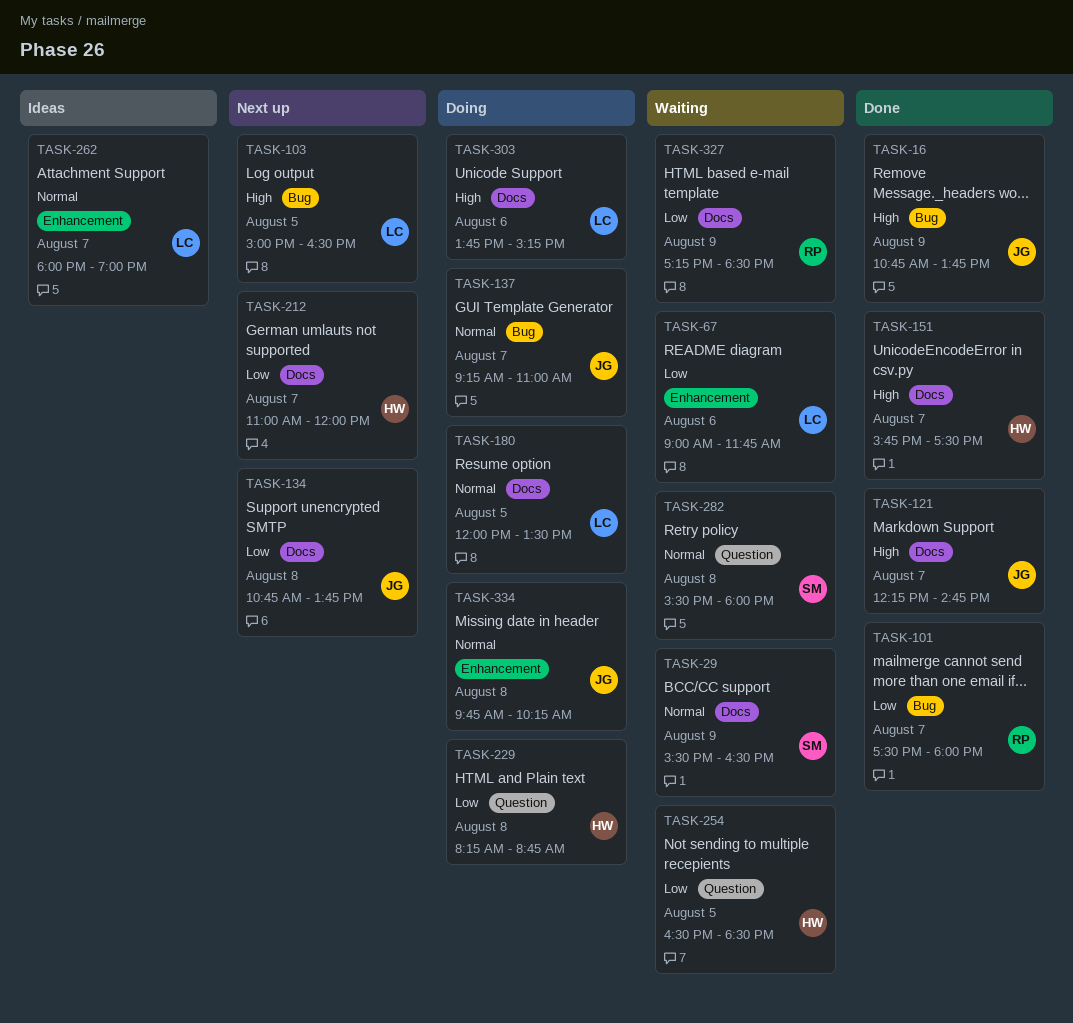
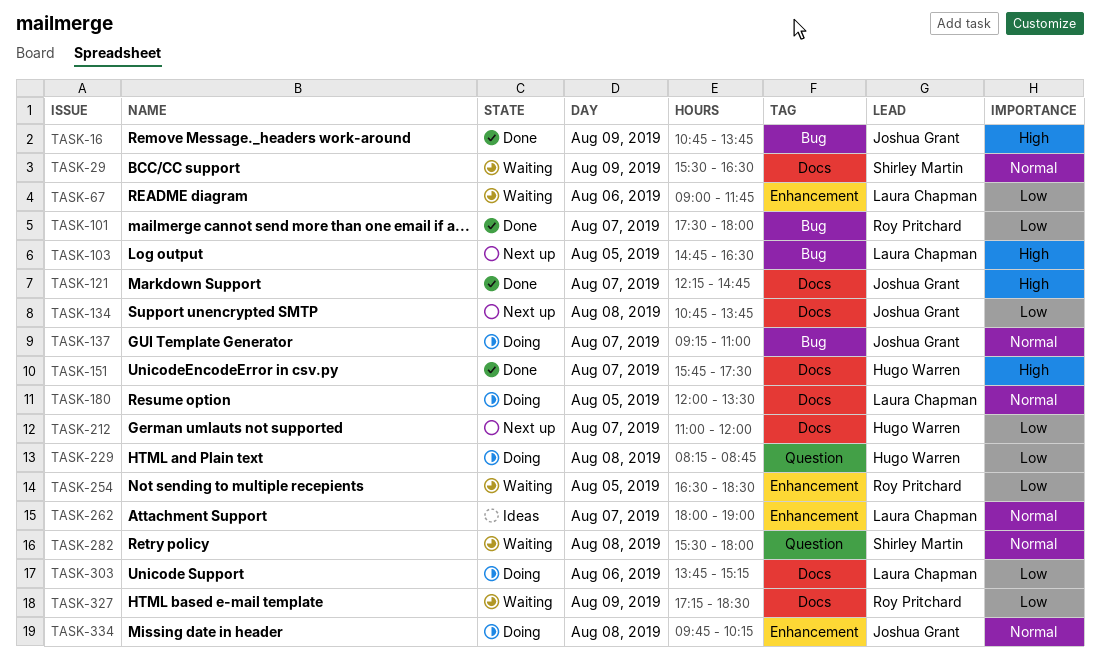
TASK-103, begins: 15:00 -> 14:45
TASK-254, owner: Hugo Warren -> Roy Pritchard
TASK-254, label: Question -> Enhancement
TASK-303, priority: High -> Low

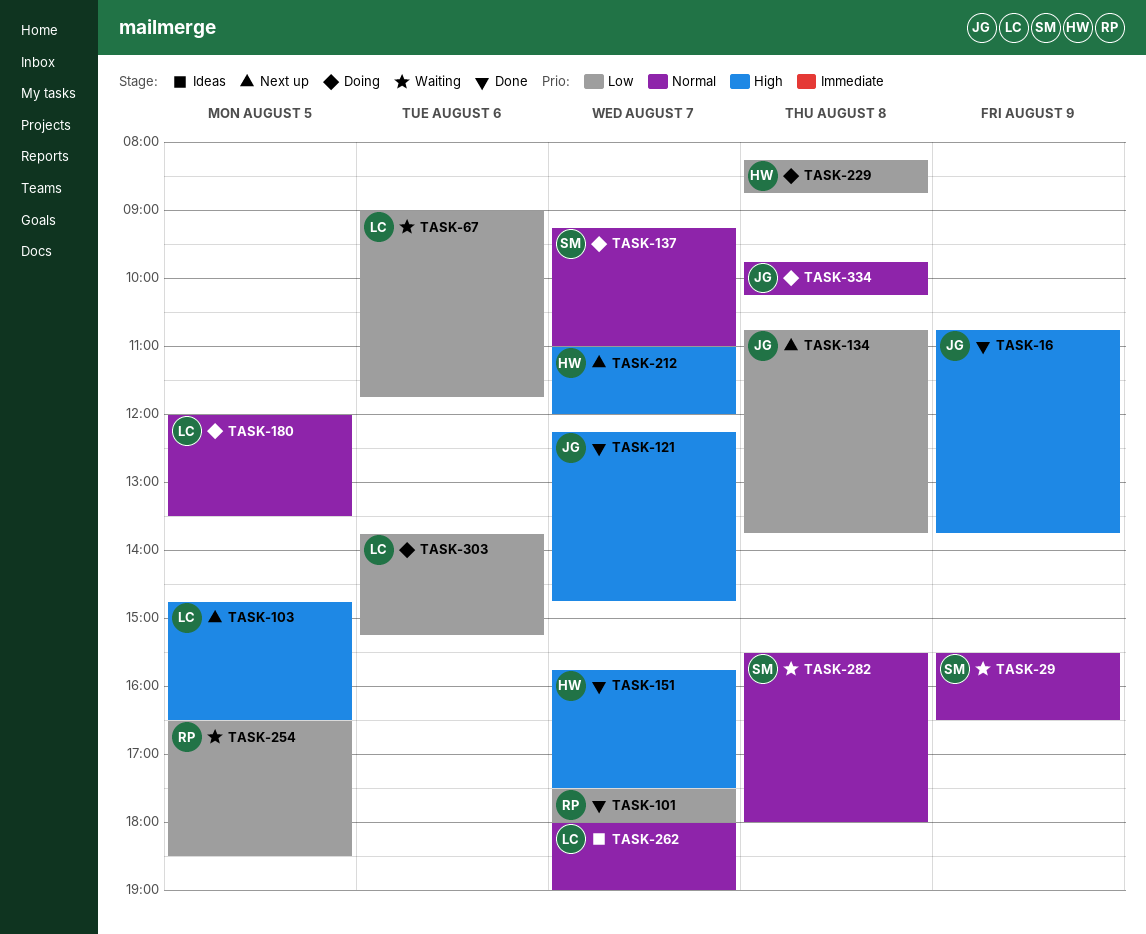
TASK-137, owner: Joshua Grant -> Shirley Martin
TASK-212, priority: Low -> High
TASK-327: present -> none

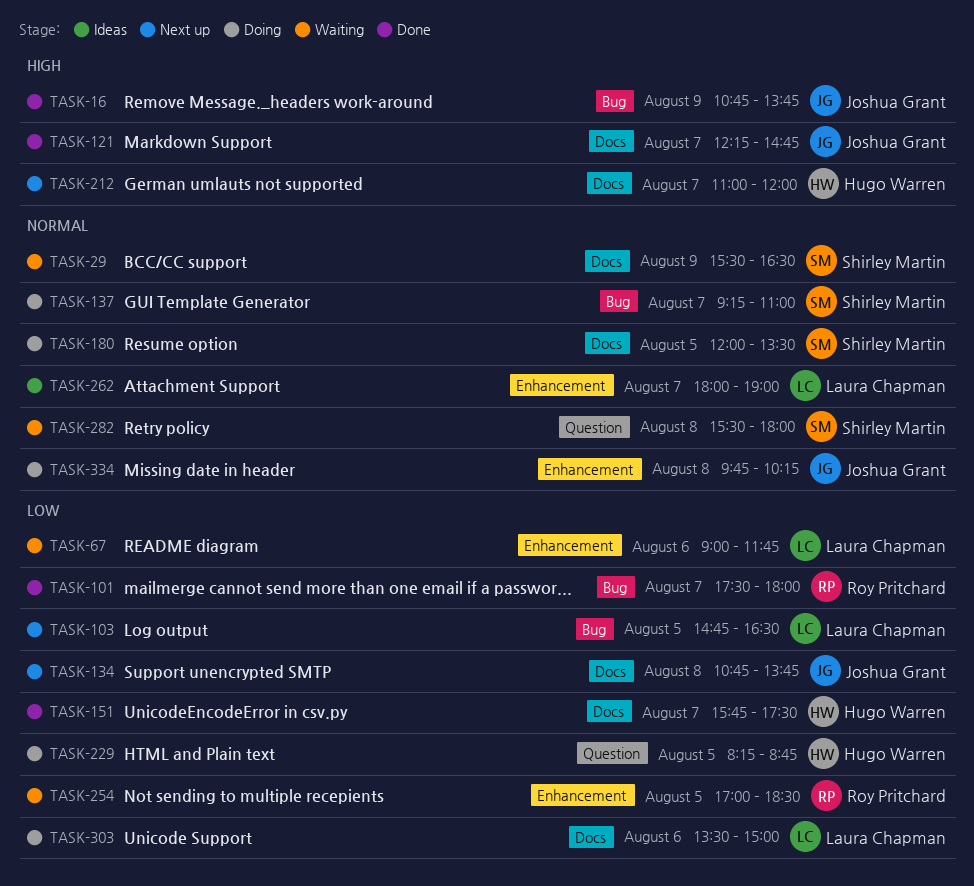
TASK-103, priority: High -> Low
TASK-151, priority: High -> Low
TASK-180, owner: Laura Chapman -> Shirley Martin
TASK-229, day: Aug 8 -> Aug 5
TASK-254, begins: 16:30 -> 17:00
TASK-303, begins: 13:45 -> 13:30
TASK-303, ends: 15:15 -> 15:00

